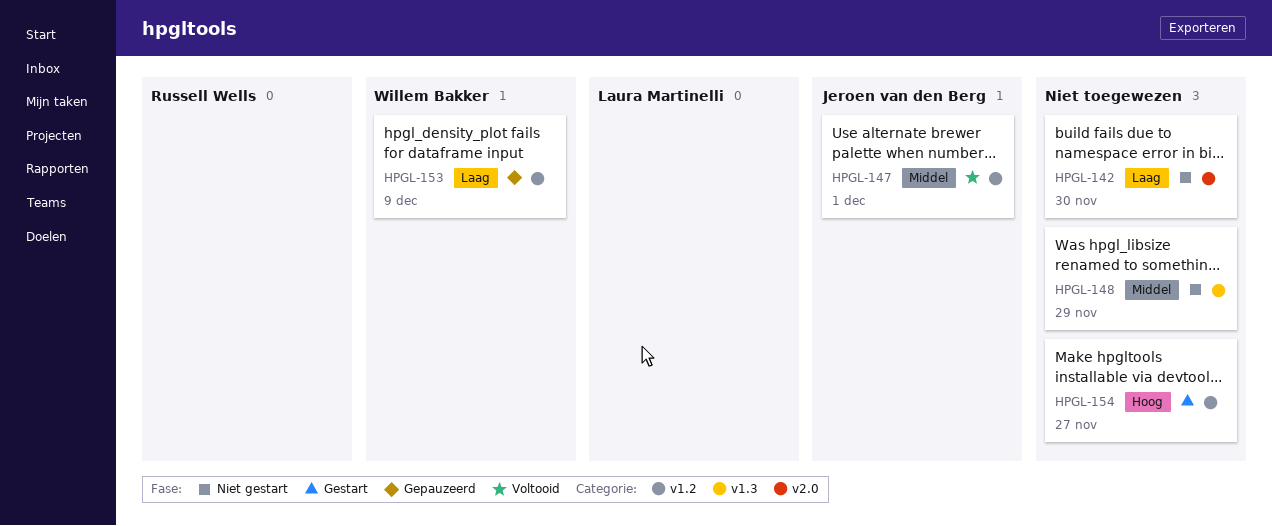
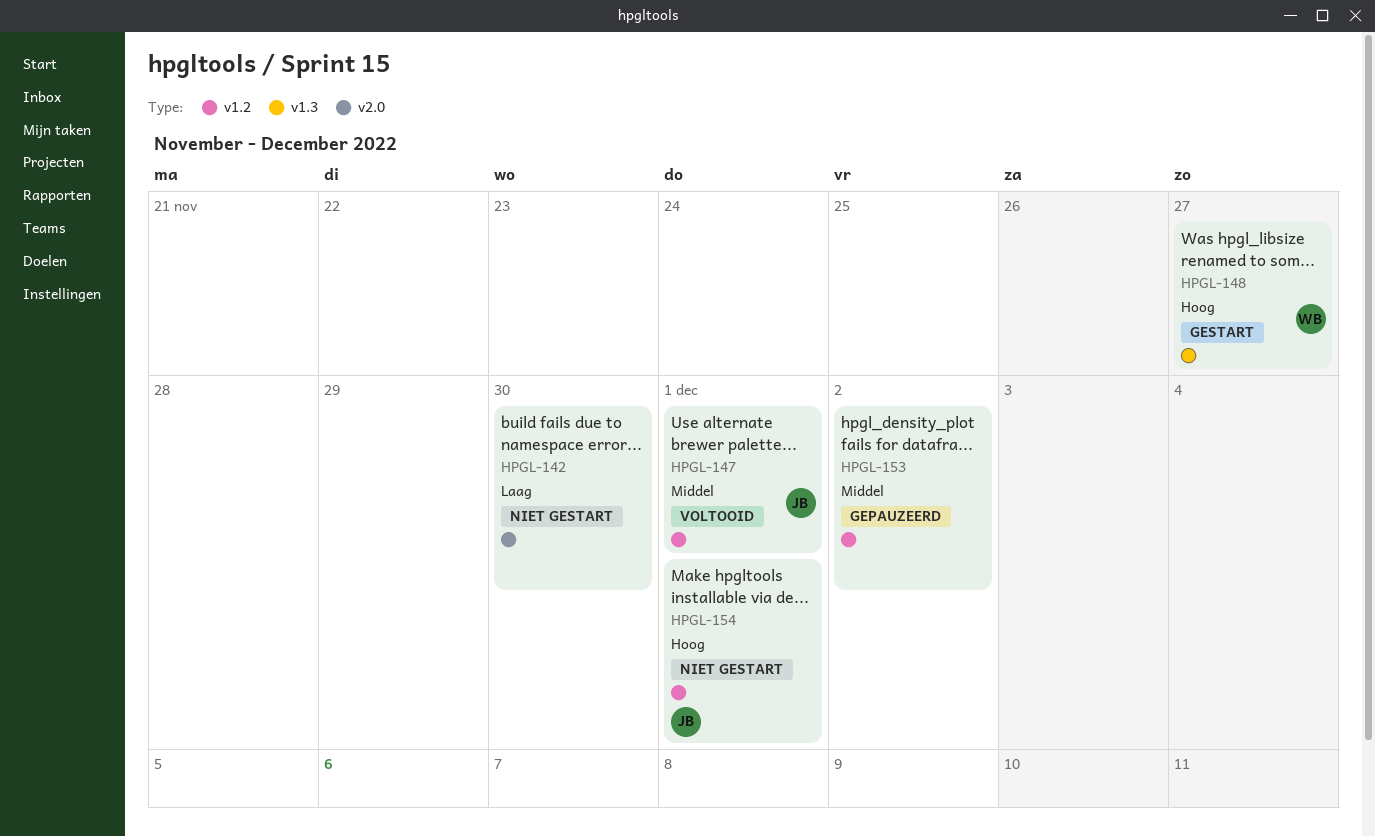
HPGL-148, status: Niet gestart -> Gestart
HPGL-148, owner: none -> Willem Bakker
HPGL-148, priority: Middel -> Hoog
HPGL-148, due: Nov 29 -> Nov 27
HPGL-153, owner: Willem Bakker -> none
HPGL-153, priority: Laag -> Middel
HPGL-153, due: Dec 9 -> Dec 2
HPGL-154, status: Gestart -> Niet gestart
HPGL-154, owner: none -> Jeroen van den Berg
HPGL-154, due: Nov 27 -> Dec 1

